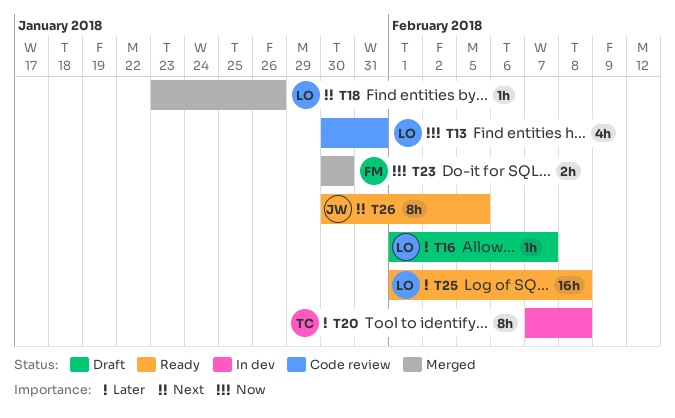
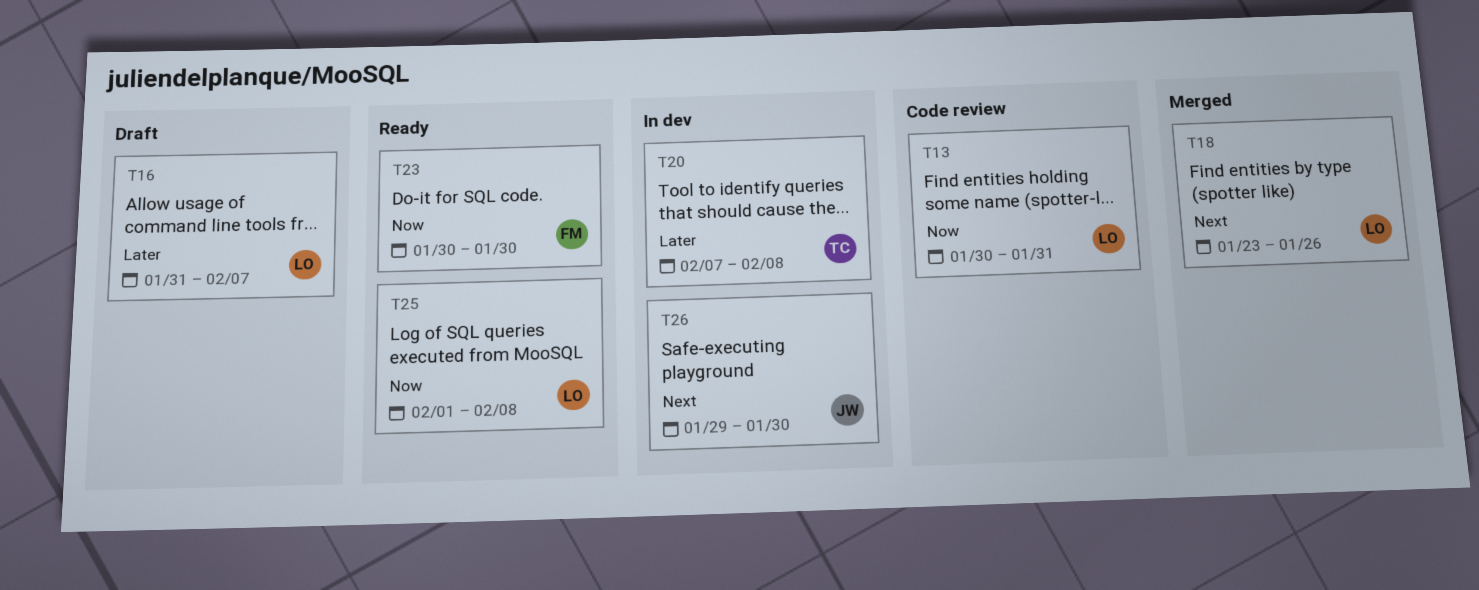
T16, start: Feb 1 -> Jan 31
T23, status: Merged -> Ready
T25, priority: Later -> Now
T26, status: Ready -> In dev
T26, start: Jan 30 -> Jan 29
T26, due: Feb 5 -> Jan 30

